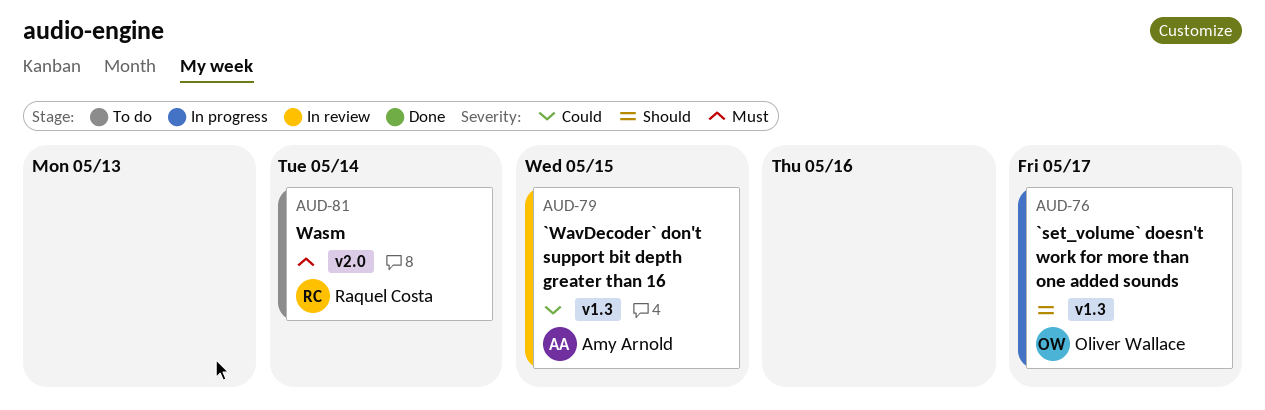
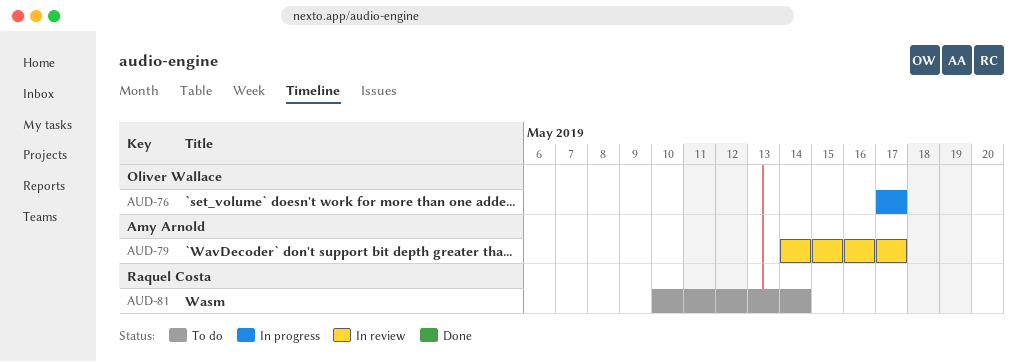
AUD-79, due: May 15 -> May 17

